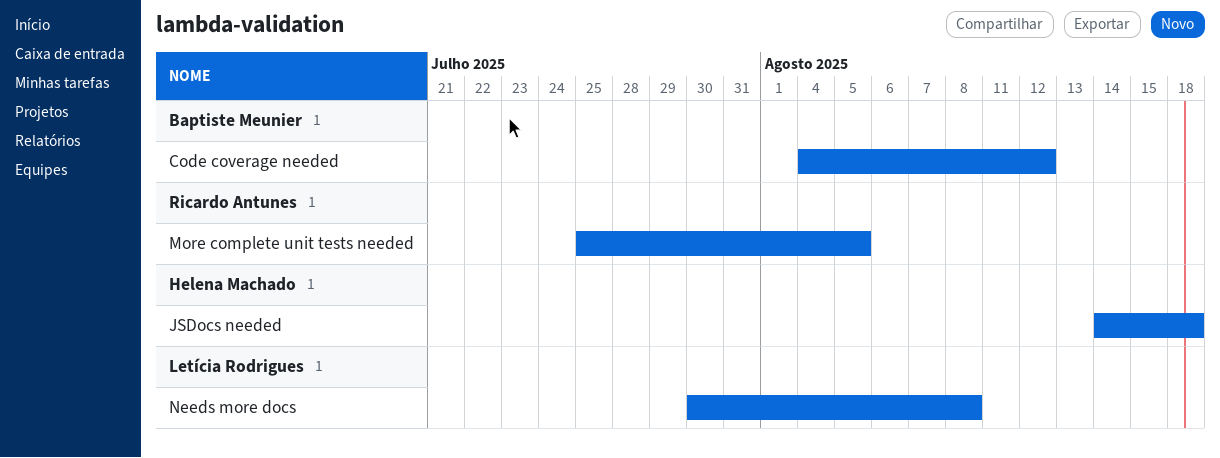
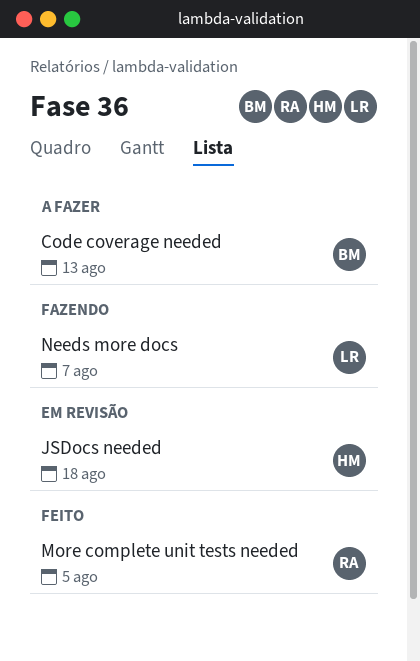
Code coverage needed, due: Aug 12 -> Aug 13
Needs more docs, due: Aug 8 -> Aug 7

